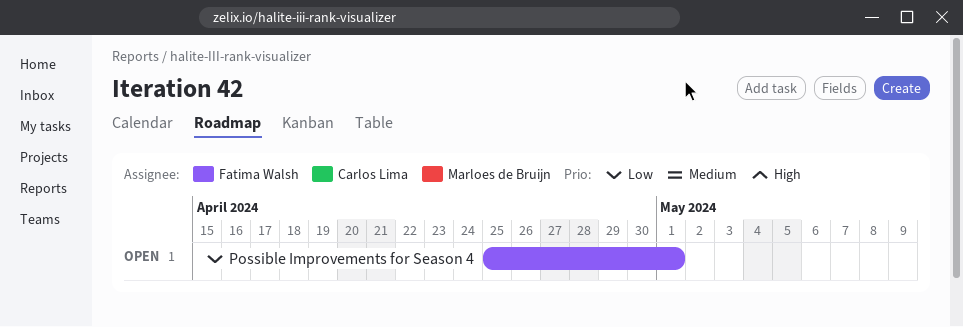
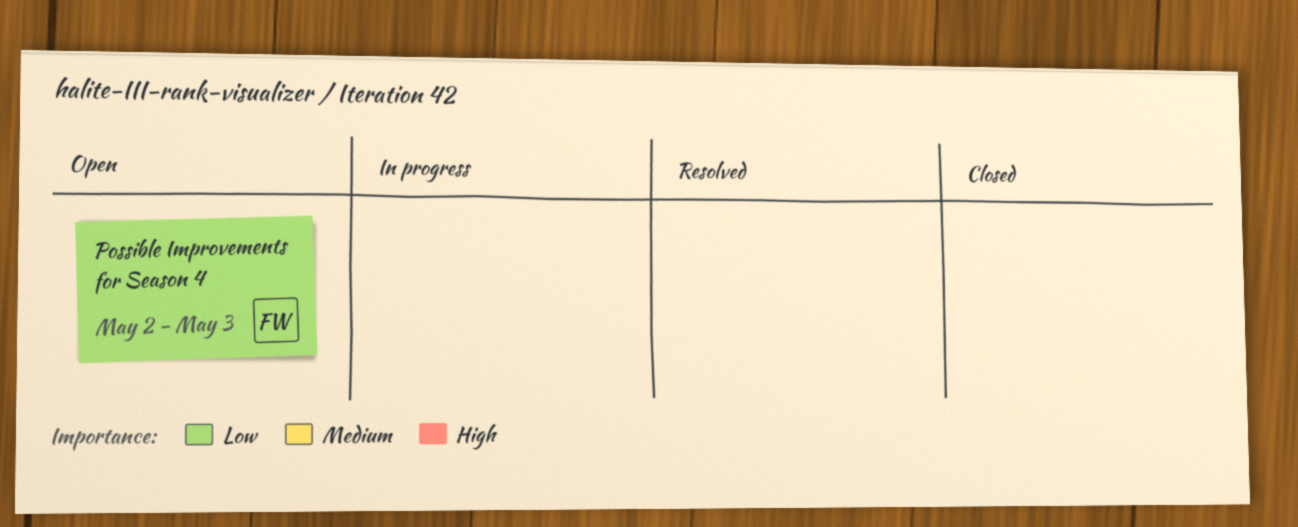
Possible Improvements for Season 4, start: Apr 25 -> May 2
Possible Improvements for Season 4, due: May 1 -> May 3

